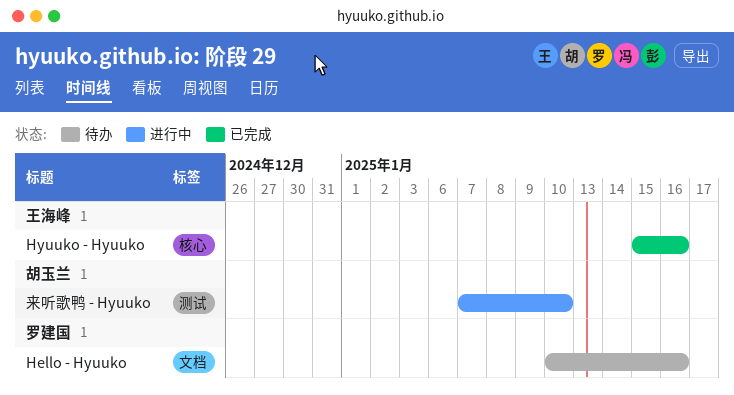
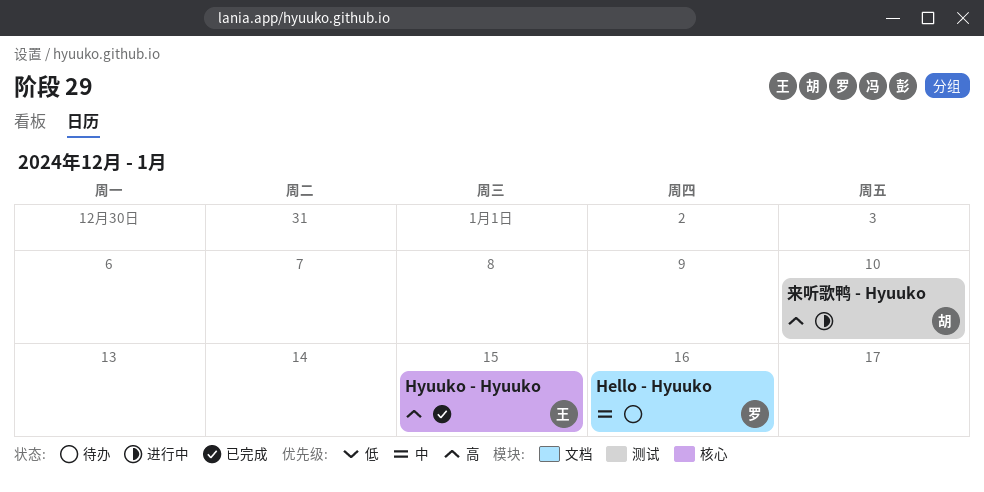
Hyuuko - Hyuuko, due: Jan 16 -> Jan 15

